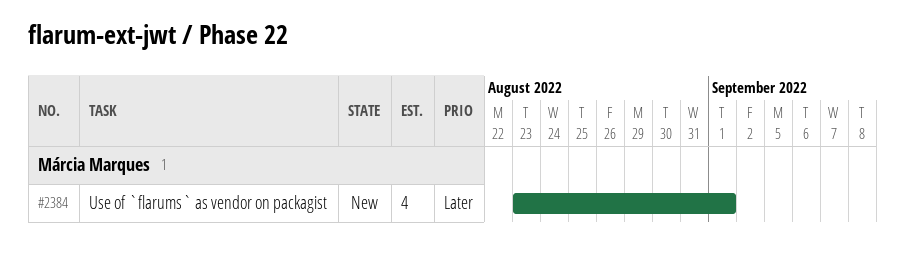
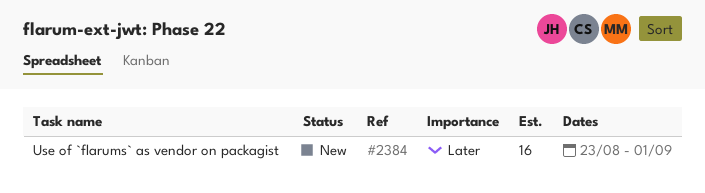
#2384, estimate: 4 -> 16

